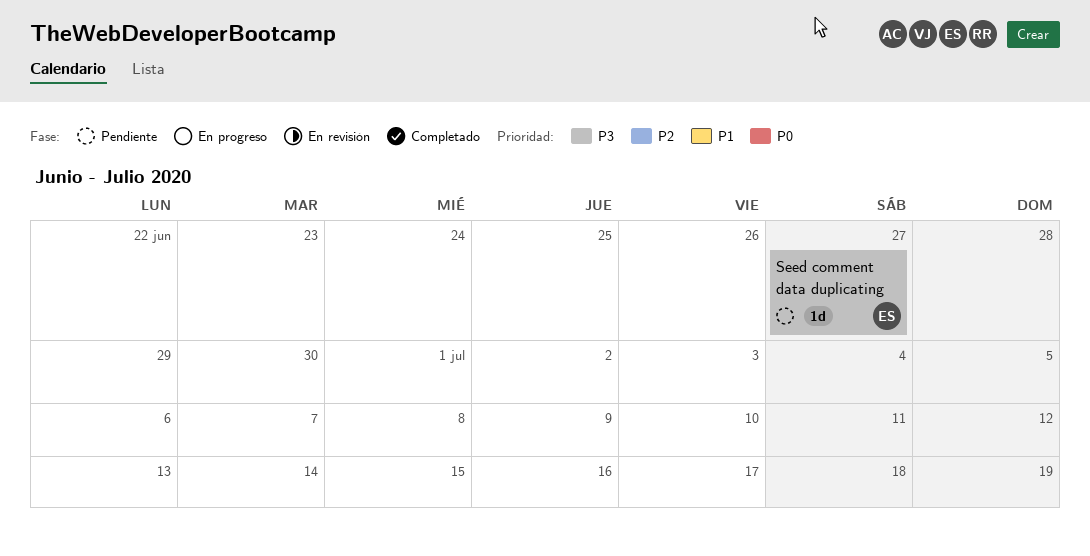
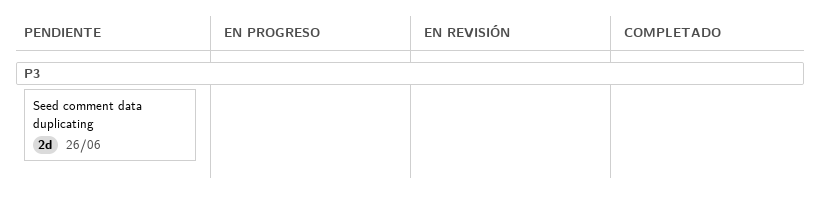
Seed comment data duplicating, estimate: 1d -> 2d
Seed comment data duplicating, due: Jun 27 -> Jun 26

